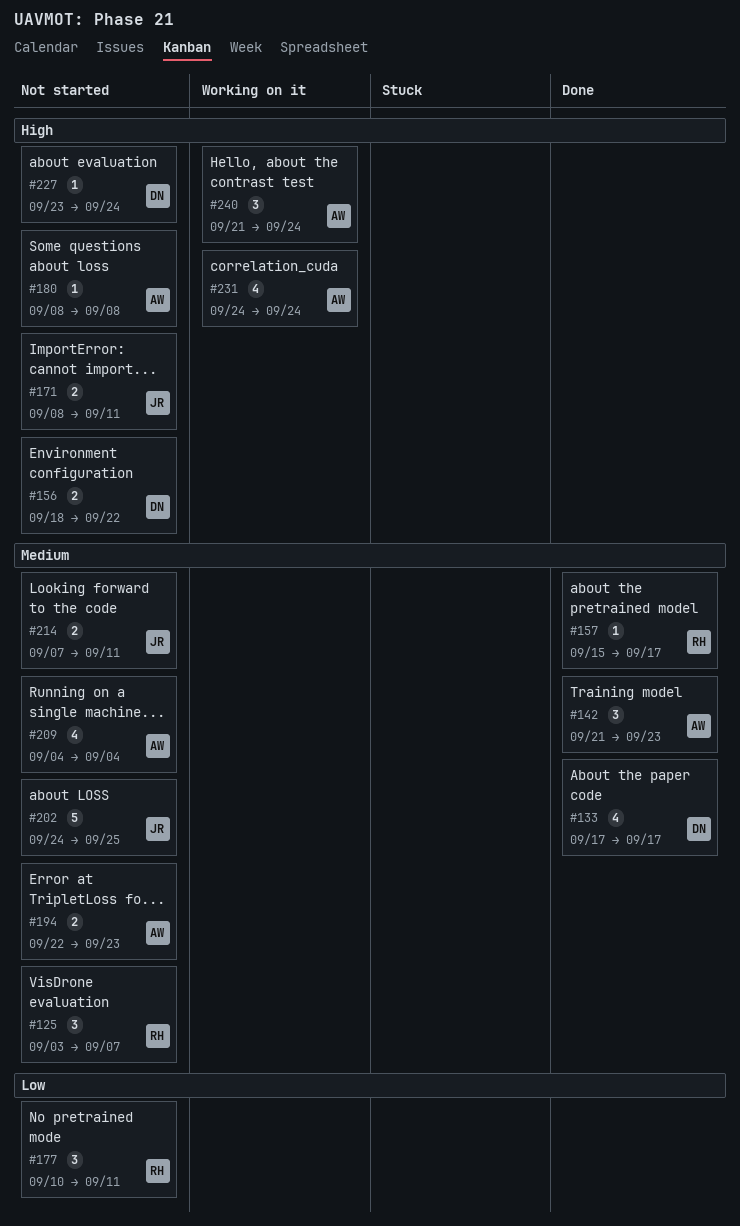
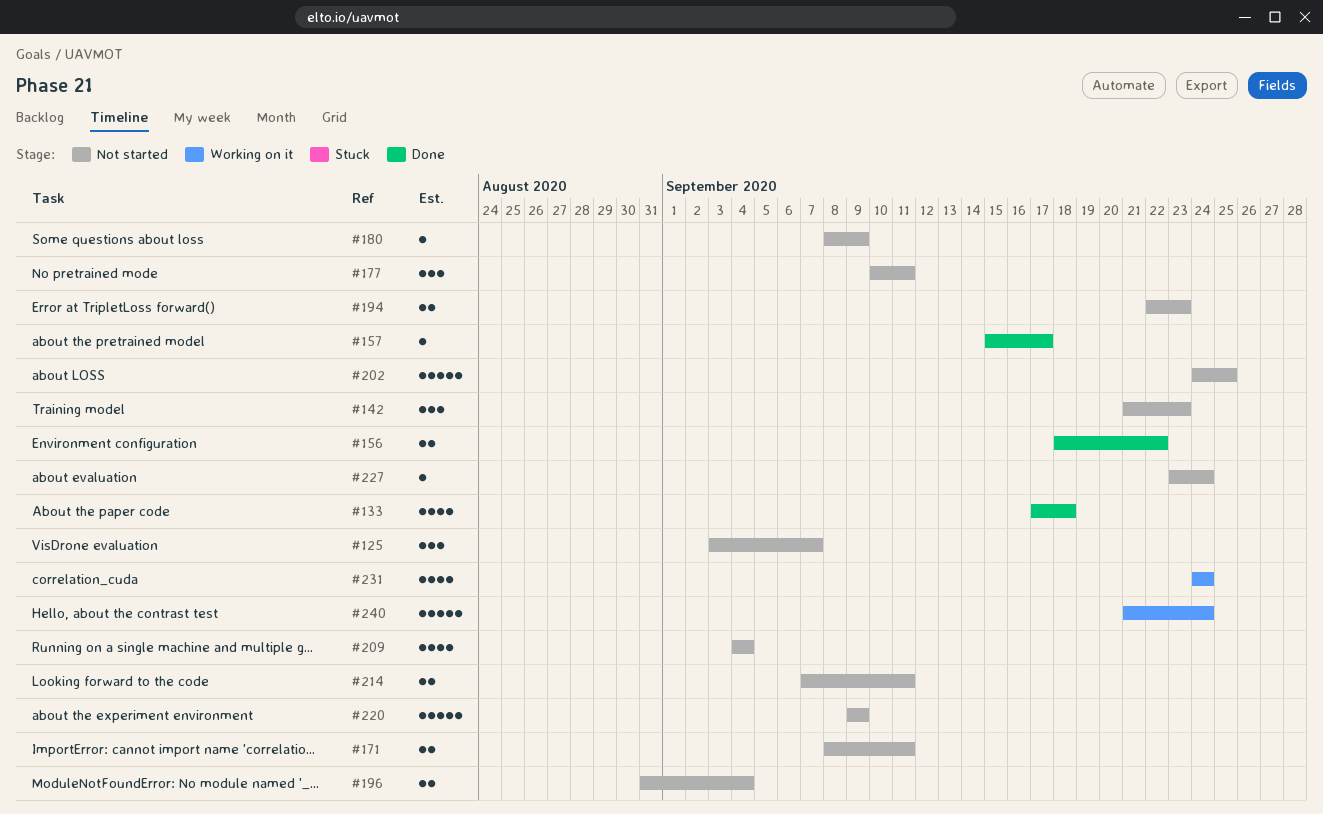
#133, due: Sep 17 -> Sep 18
#142, status: Done -> Not started
#156, status: Not started -> Done
#180, due: Sep 8 -> Sep 9
#196: none -> present
#220: none -> present
#240, estimate: 3 -> 5

